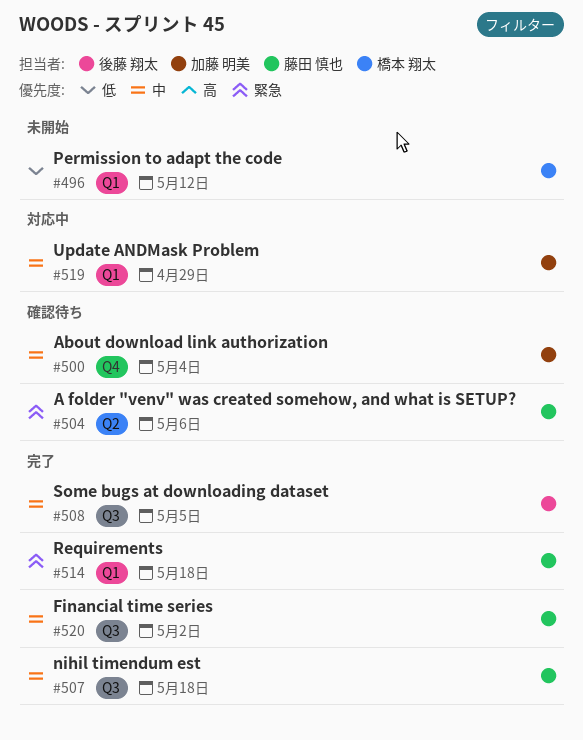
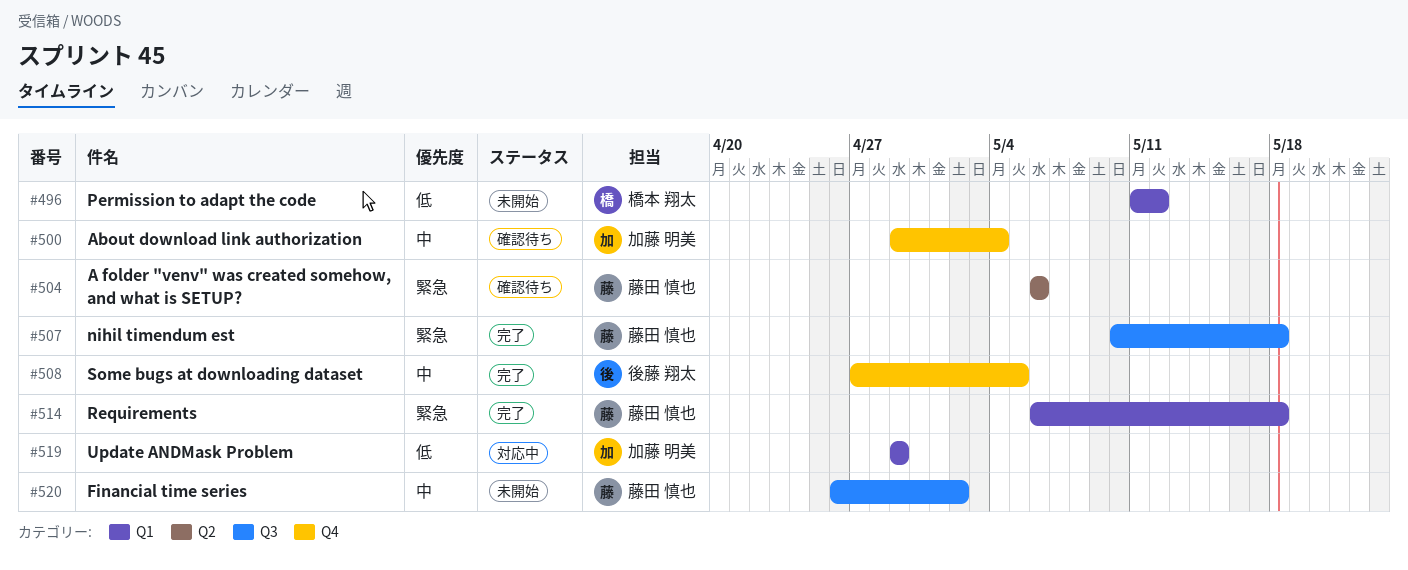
#507, priority: 中 -> 緊急
#508, label: Q3 -> Q4
#519, priority: 中 -> 低
#520, status: 完了 -> 未開始

